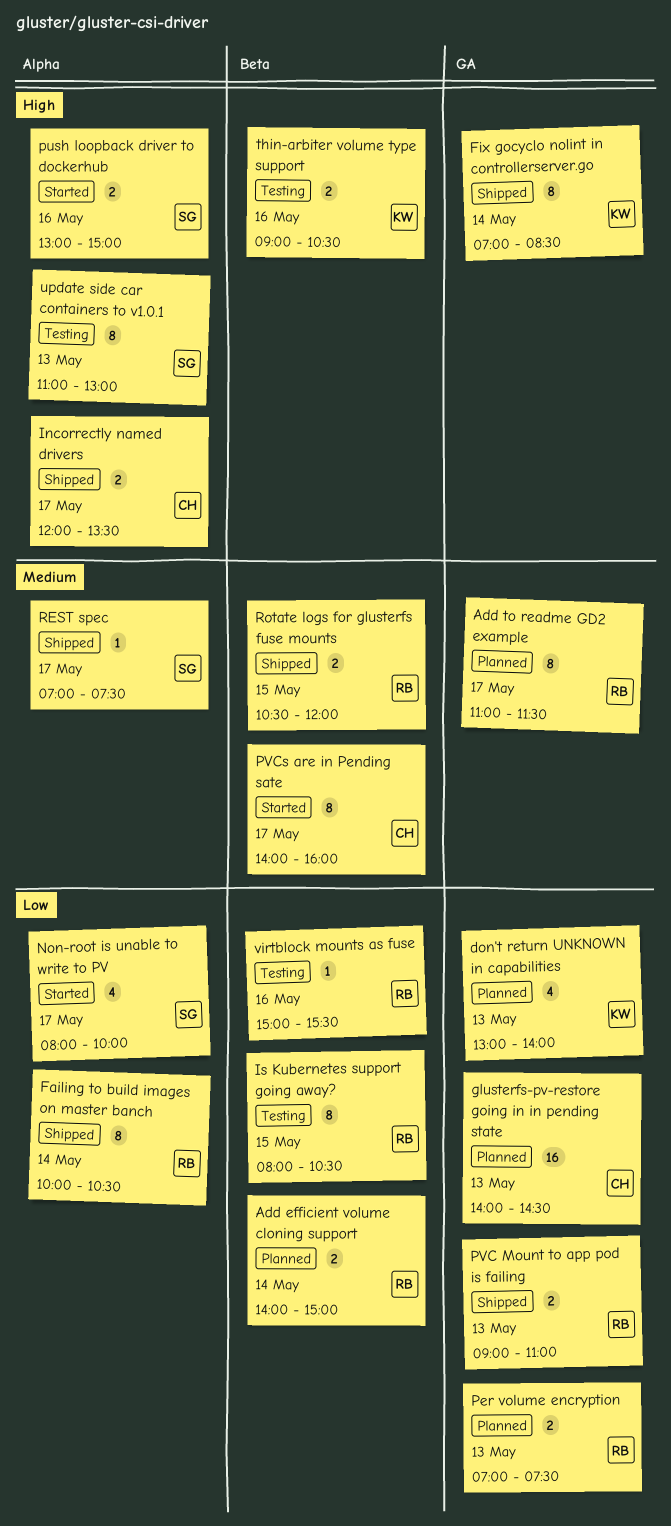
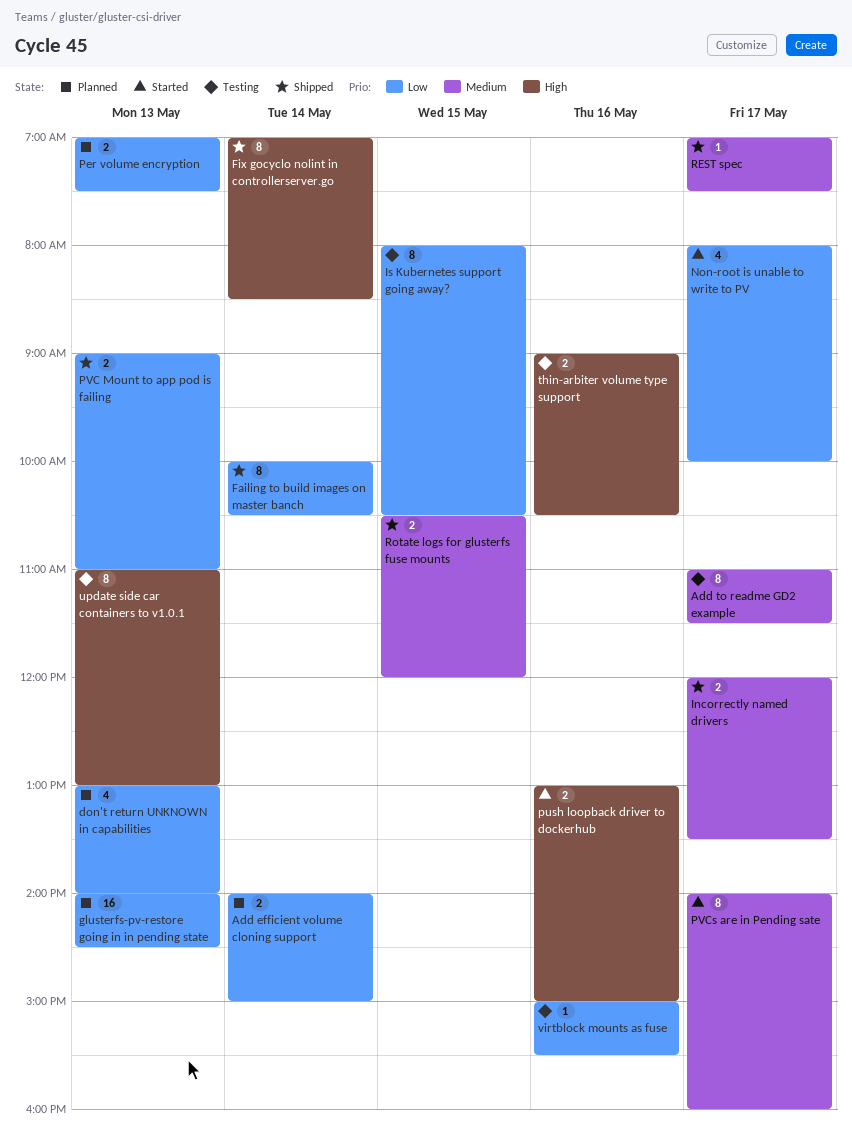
Add to readme GD2 example, status: Planned -> Testing
Incorrectly named drivers, priority: High -> Medium

